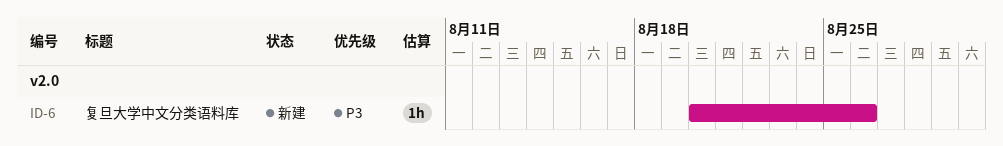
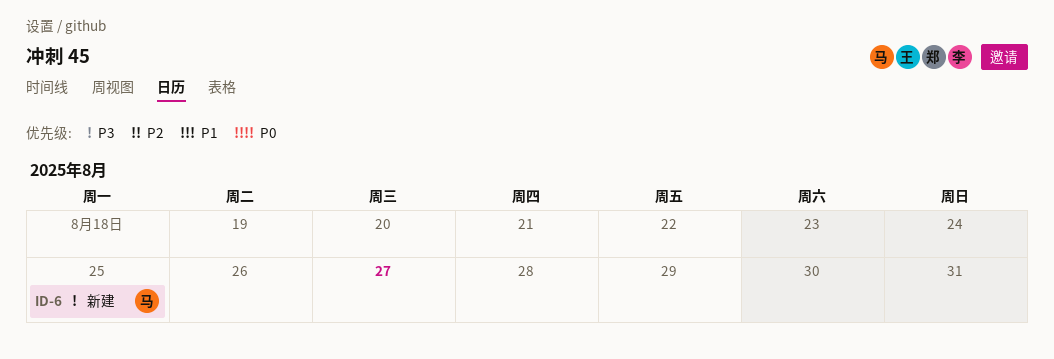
ID-6, due: Aug 26 -> Aug 25

